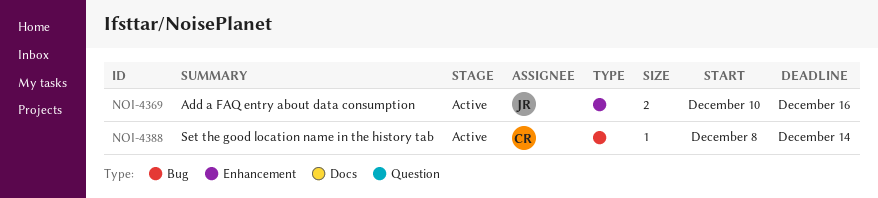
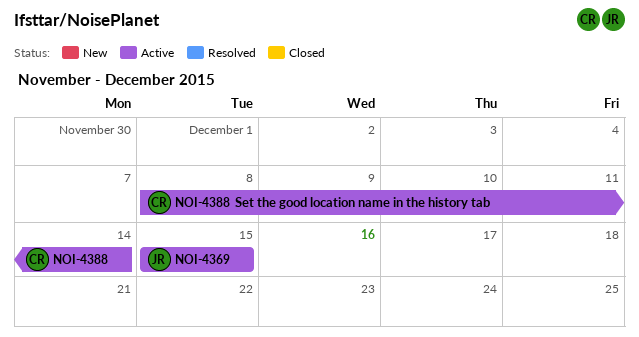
NOI-4369, start: Dec 10 -> Dec 15
NOI-4369, due: Dec 16 -> Dec 15

